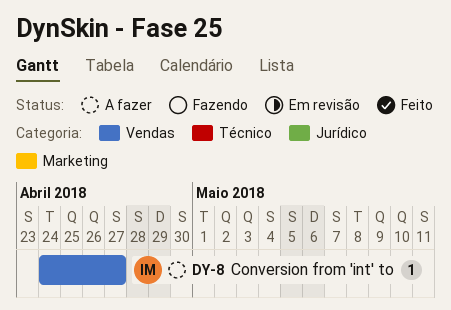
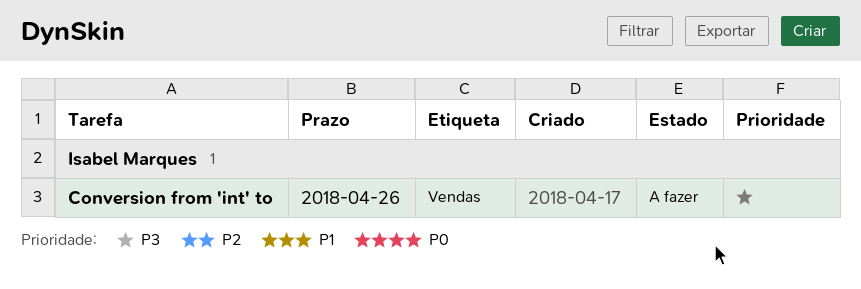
Conversion from 'int' to, due: Apr 27 -> Apr 26

